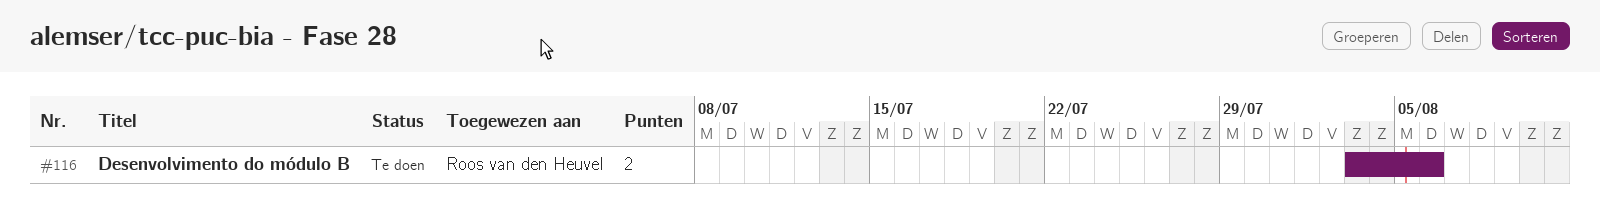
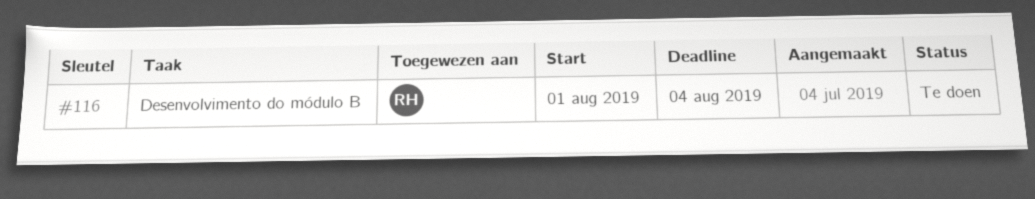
#116, start: Aug 3 -> Aug 1
#116, due: Aug 6 -> Aug 4

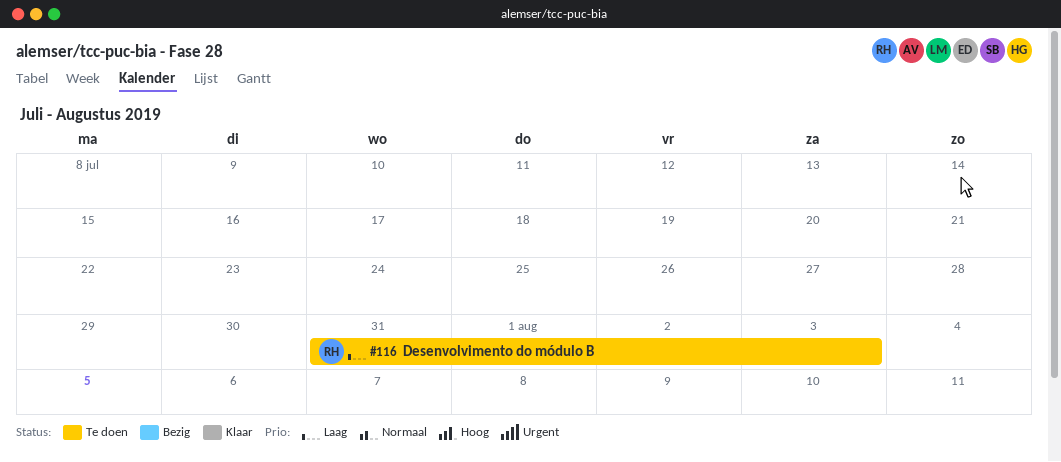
#116, start: Aug 1 -> Jul 31
#116, due: Aug 4 -> Aug 3

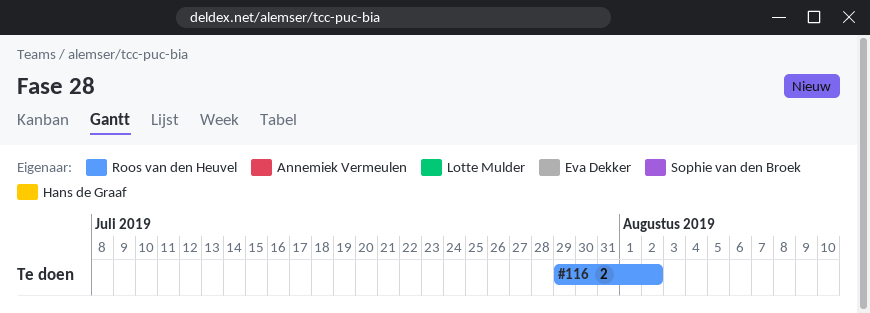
#116, start: Jul 31 -> Jul 29
#116, due: Aug 3 -> Aug 2

